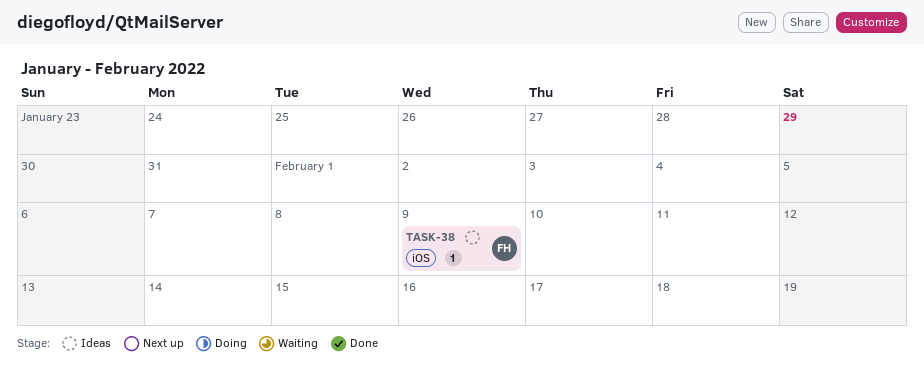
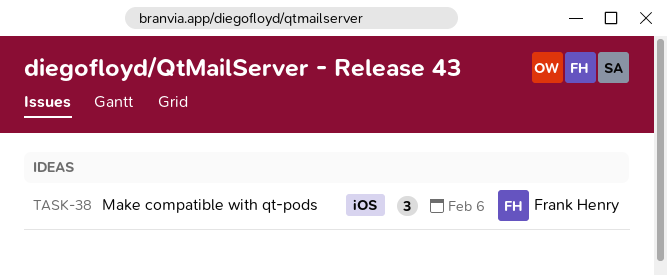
TASK-38, estimate: 1 -> 3
TASK-38, due: Feb 9 -> Feb 6

